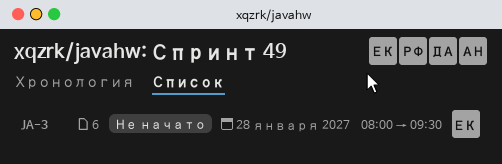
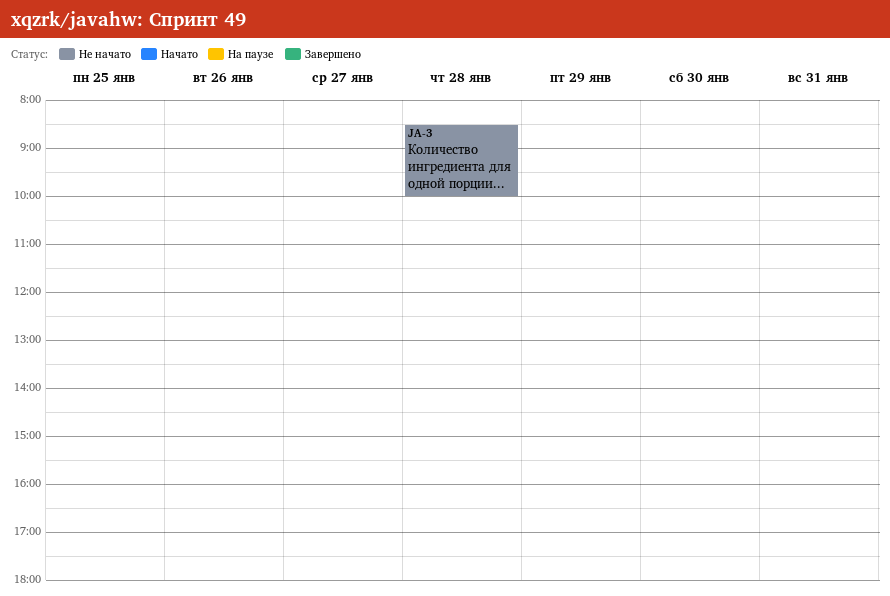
JA-3, begins: 08:00 -> 08:30
JA-3, ends: 09:30 -> 10:00

